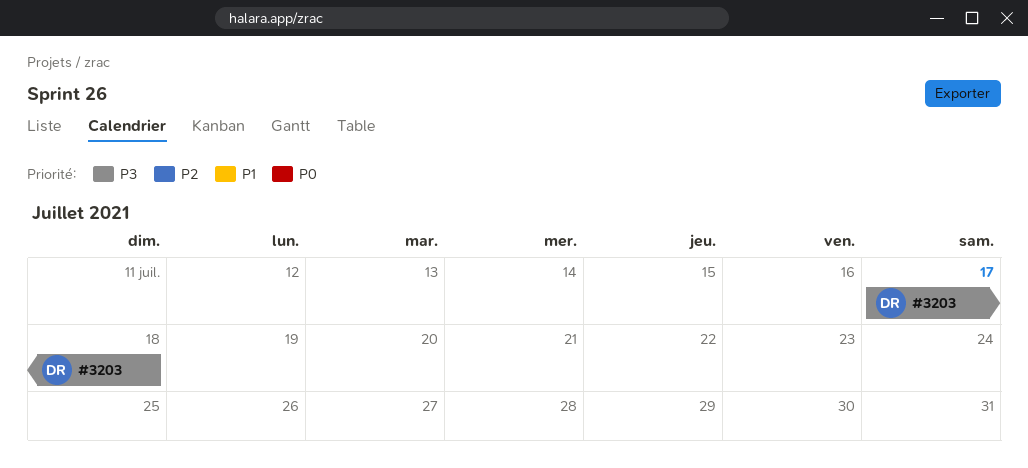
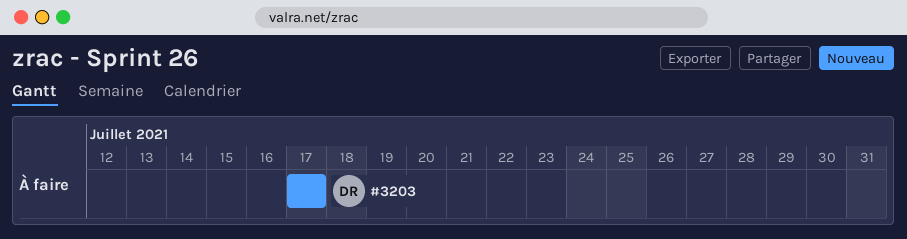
#3203, due: Jul 18 -> Jul 17

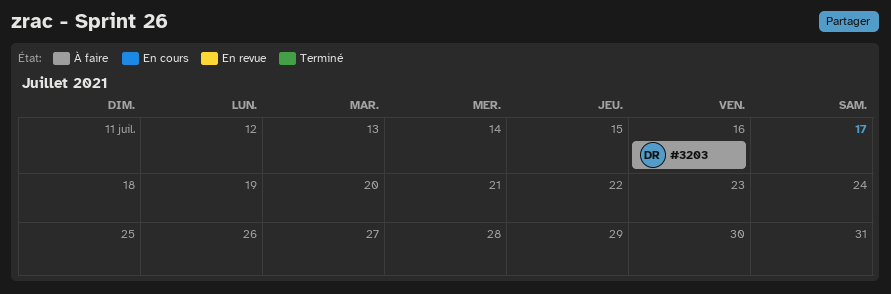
#3203, start: Jul 17 -> Jul 16
#3203, due: Jul 17 -> Jul 16

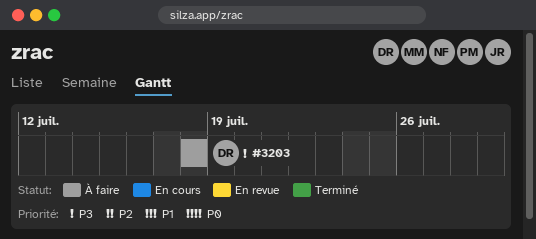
#3203, start: Jul 16 -> Jul 18
#3203, due: Jul 16 -> Jul 18

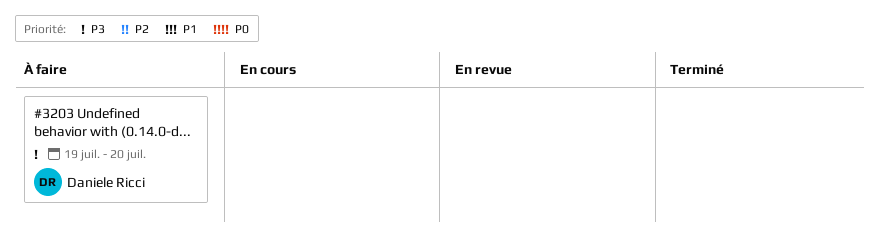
#3203, start: Jul 18 -> Jul 19
#3203, due: Jul 18 -> Jul 20

